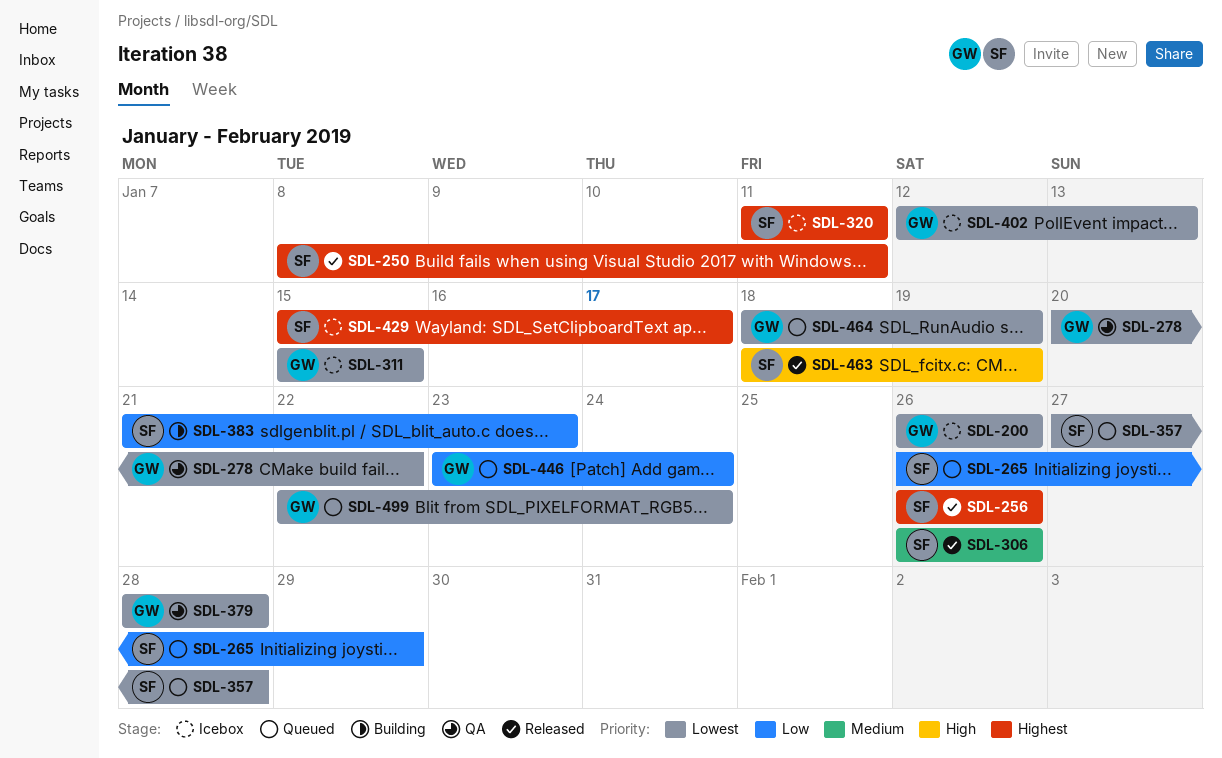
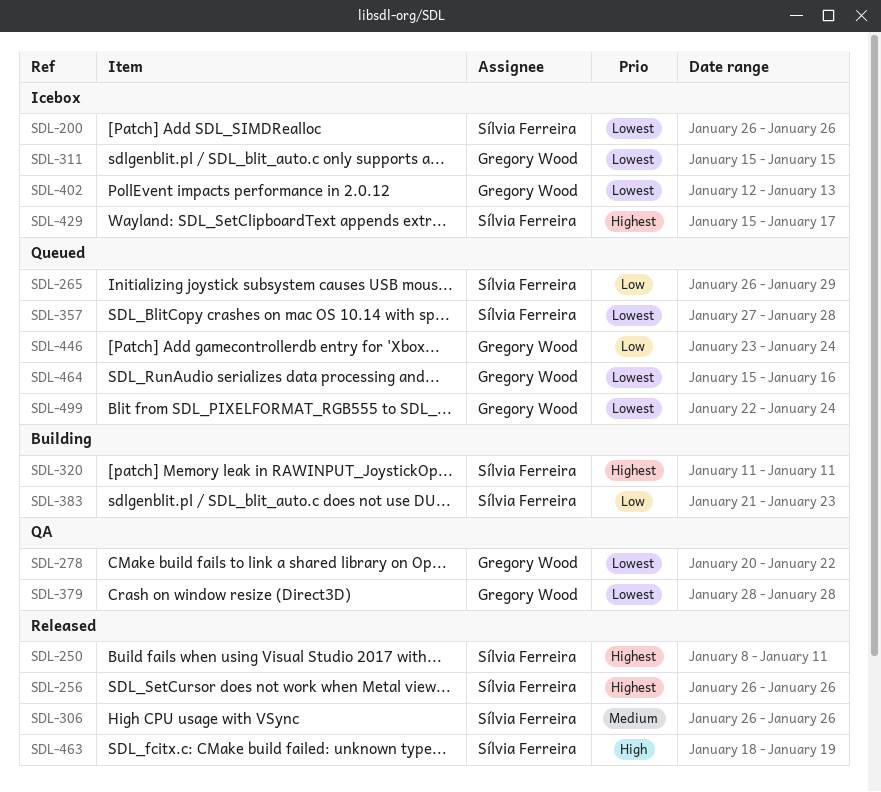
SDL-200, owner: Gregory Wood -> Sílvia Ferreira
SDL-320, status: Icebox -> Building
SDL-464, start: Jan 18 -> Jan 15
SDL-464, due: Jan 19 -> Jan 16

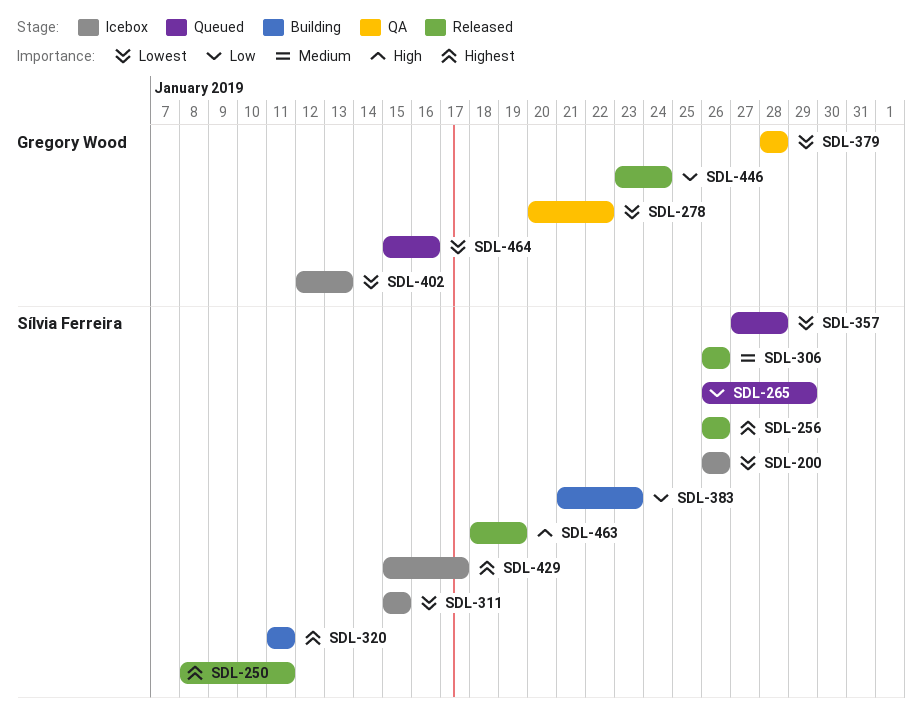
SDL-311, owner: Gregory Wood -> Sílvia Ferreira
SDL-446, status: Queued -> Released
SDL-499: present -> none

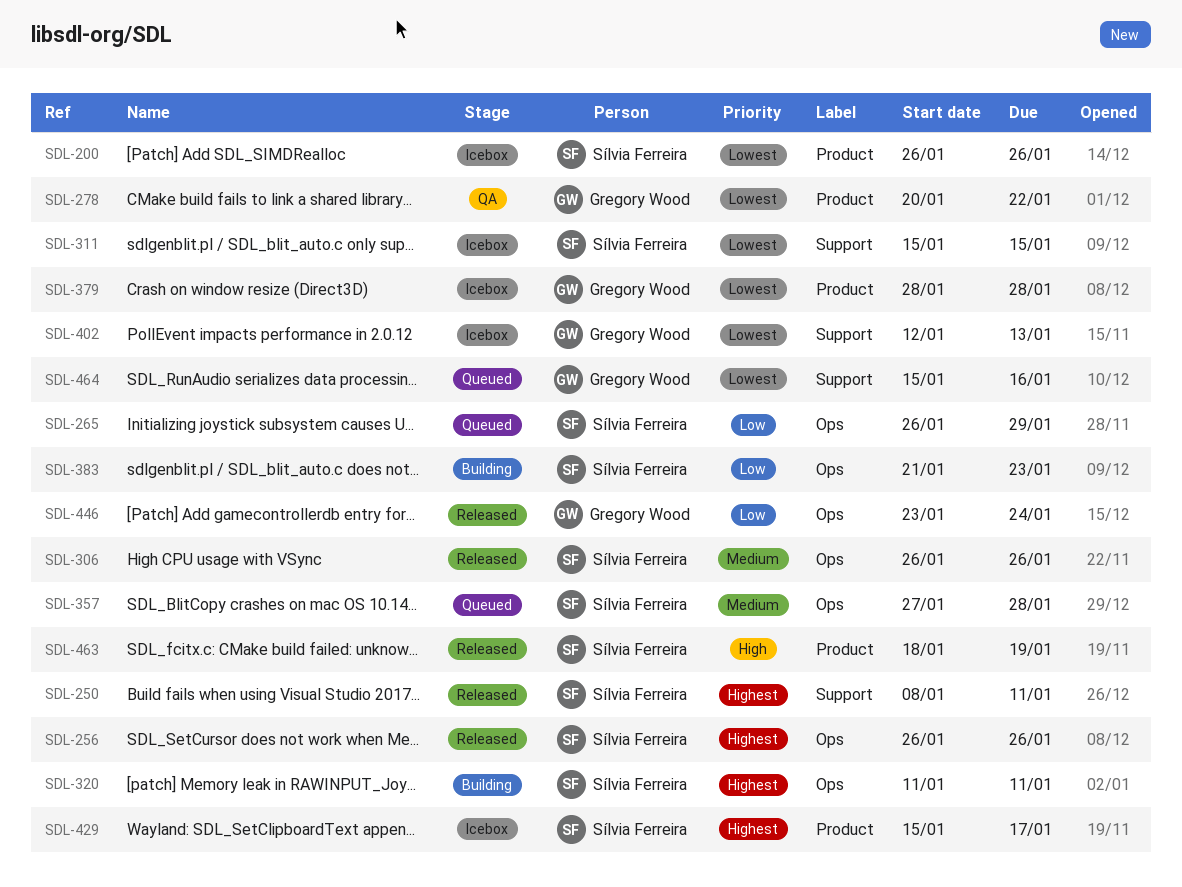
SDL-357, priority: Lowest -> Medium
SDL-379, status: QA -> Icebox

